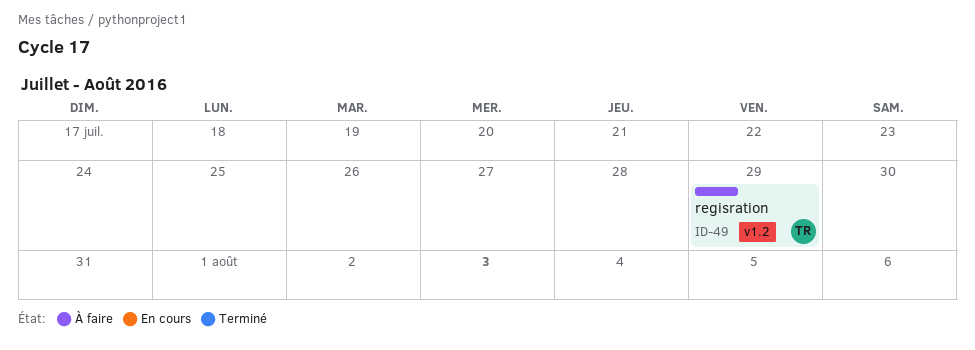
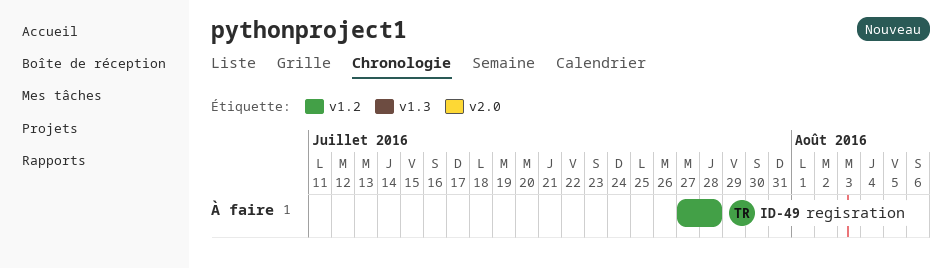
ID-49, due: Jul 29 -> Jul 28

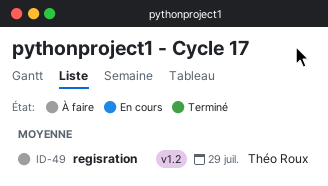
ID-49, due: Jul 28 -> Jul 29

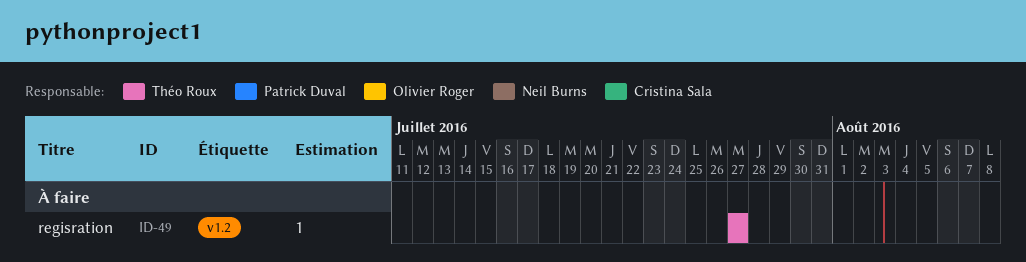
ID-49, due: Jul 29 -> Jul 27

